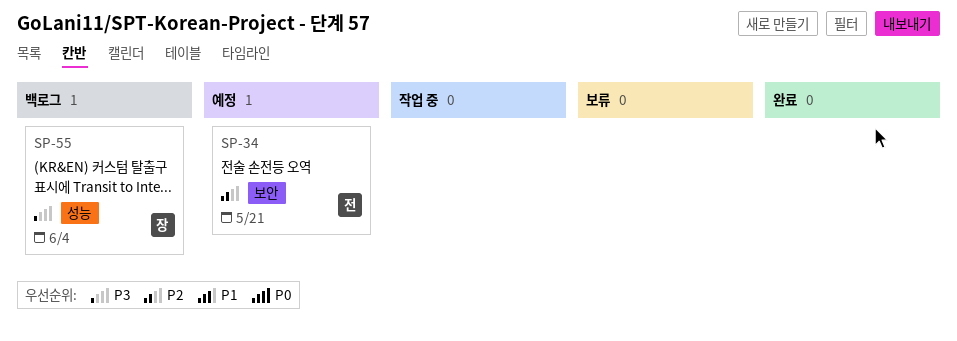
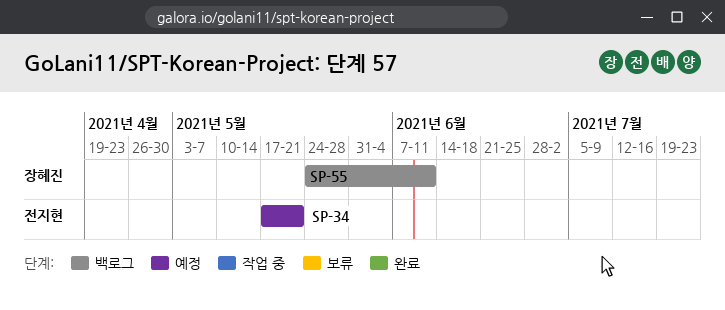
SP-55, due: Jun 4 -> Jun 11

